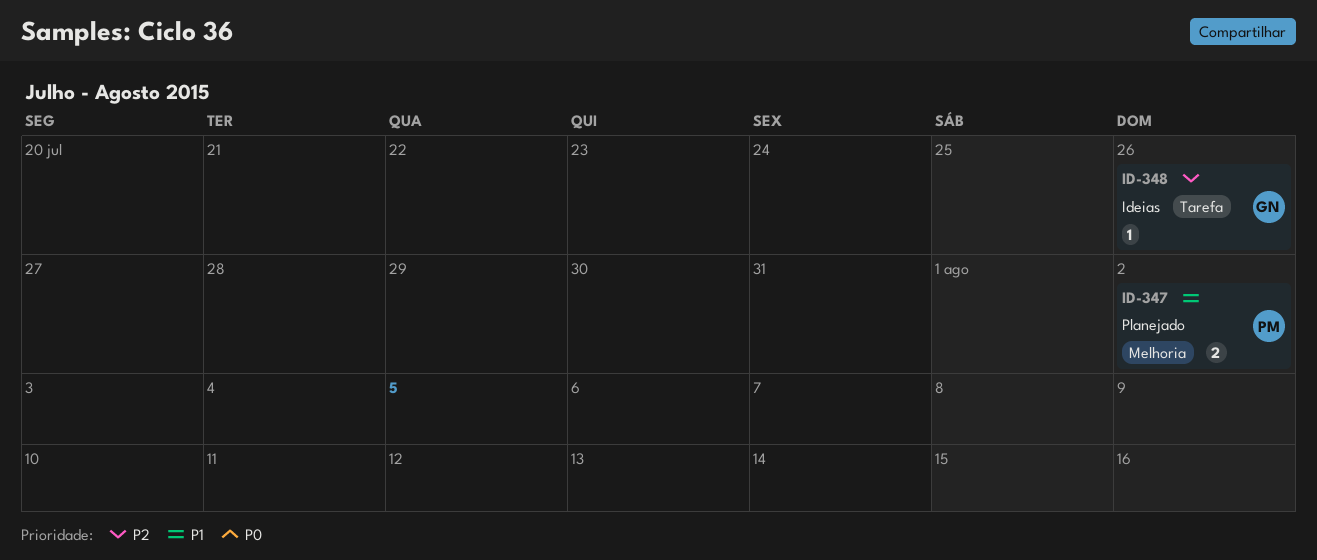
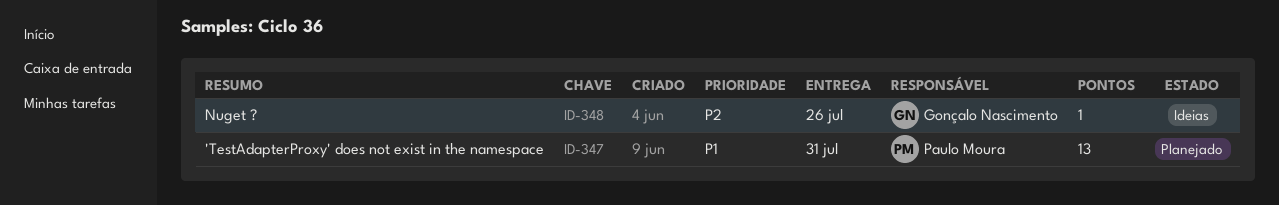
ID-347, estimate: 2 -> 13
ID-347, due: Aug 2 -> Jul 31

